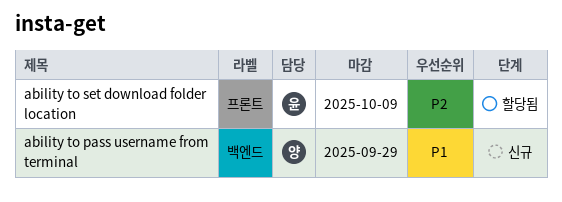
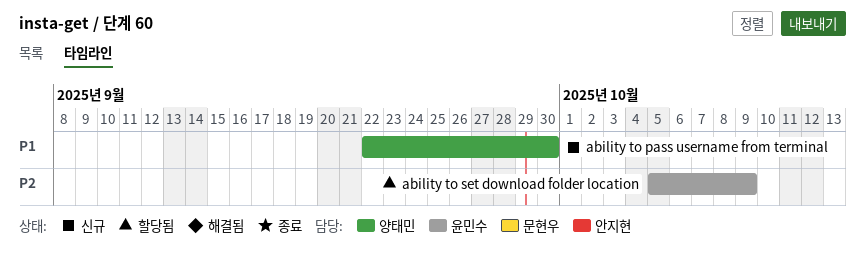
ability to pass username from terminal, due: Sep 29 -> Sep 30

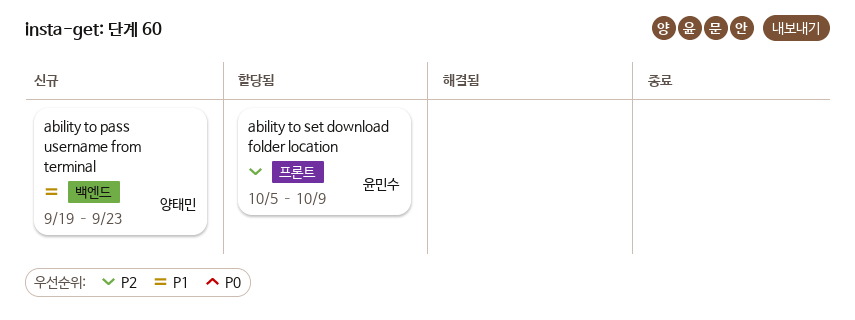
ability to pass username from terminal, start: Sep 22 -> Sep 19
ability to pass username from terminal, due: Sep 30 -> Sep 23

